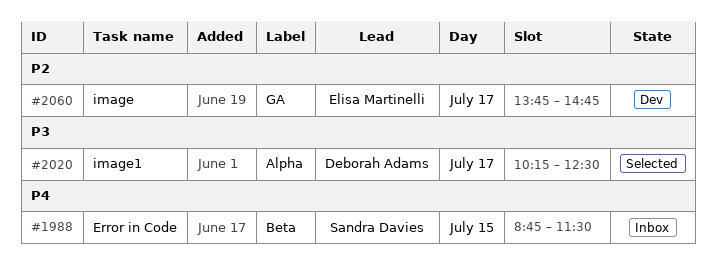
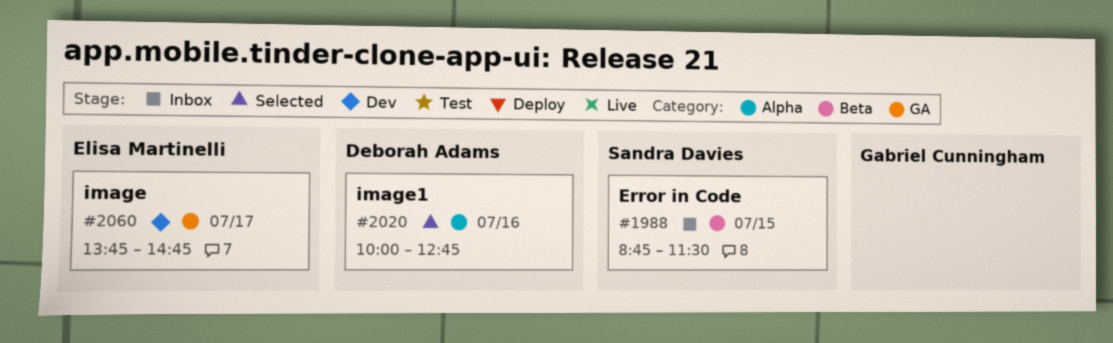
#2020, day: Jul 17 -> Jul 16
#2020, begins: 10:15 -> 10:00
#2020, ends: 12:30 -> 12:45

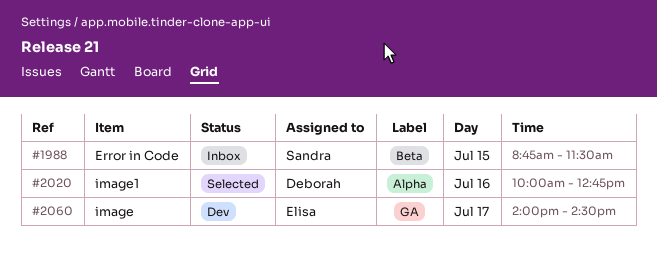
#2060, begins: 13:45 -> 14:00
#2060, ends: 14:45 -> 14:30

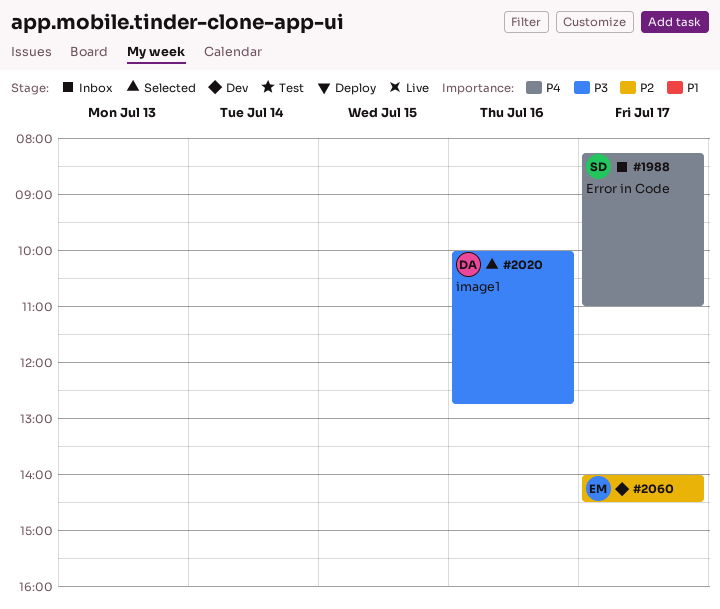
#1988, day: Jul 15 -> Jul 17
#1988, begins: 08:45 -> 08:15
#1988, ends: 11:30 -> 11:00

